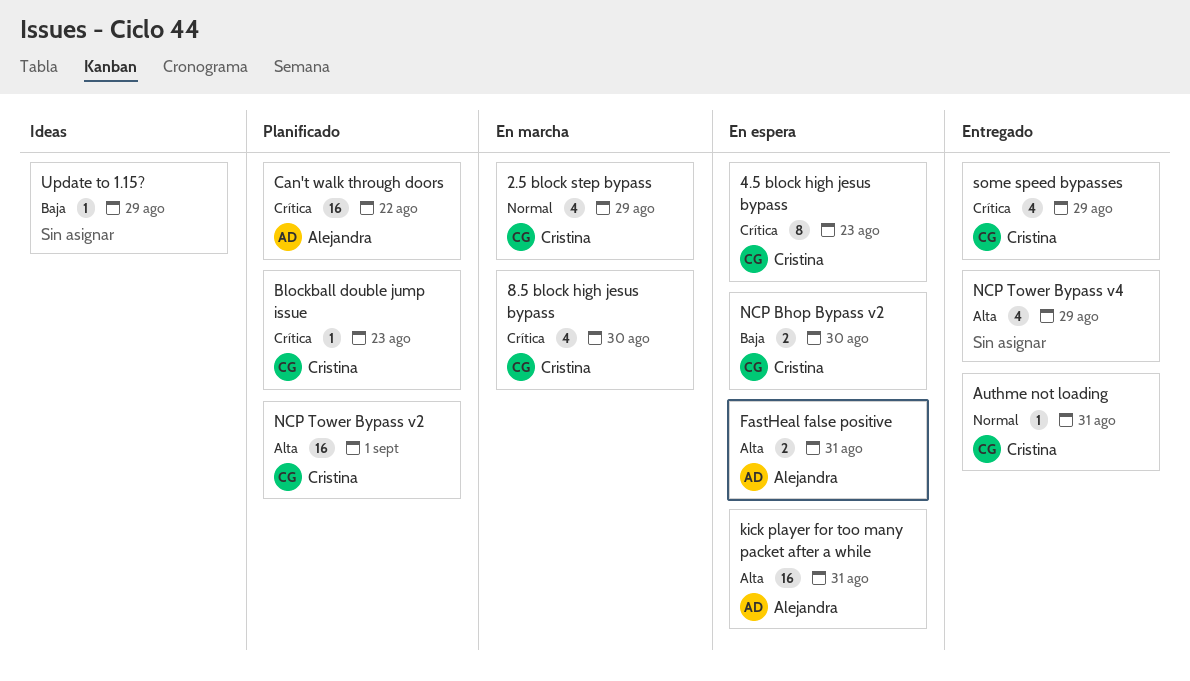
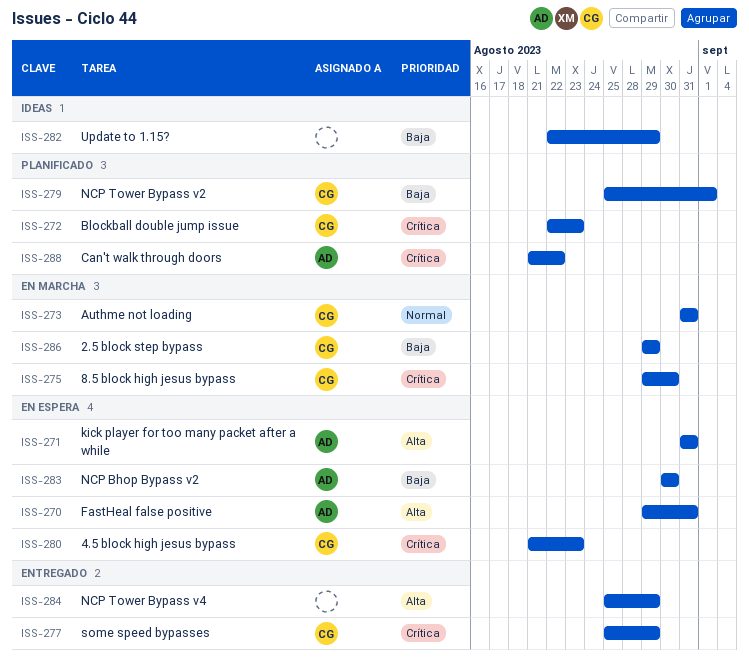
2.5 block step bypass, priority: Normal -> Baja
Authme not loading, status: Entregado -> En marcha
NCP Bhop Bypass v2, owner: Cristina -> Alejandra
NCP Tower Bypass v2, priority: Alta -> Baja

